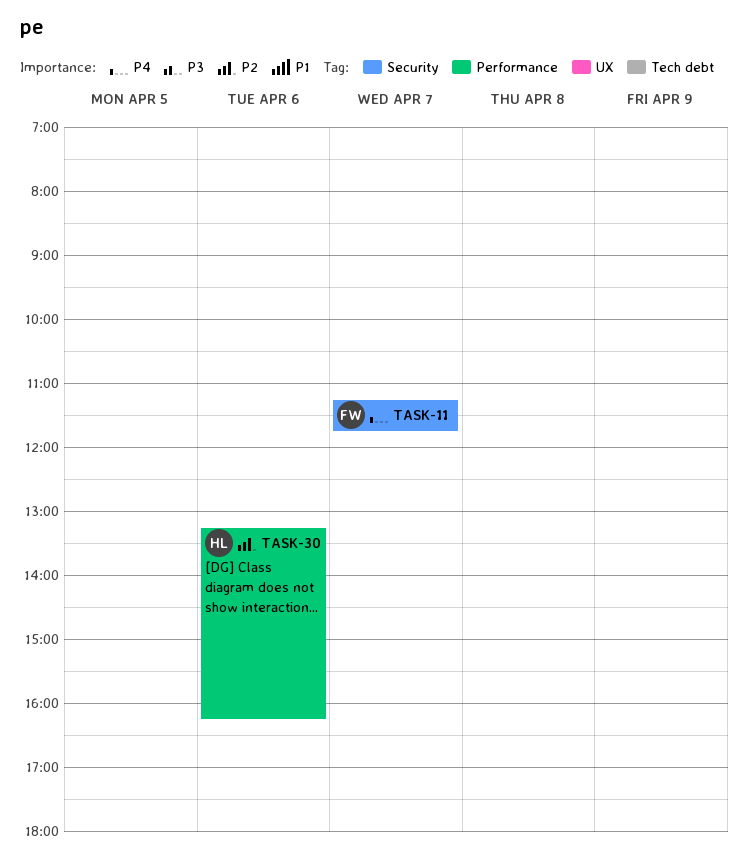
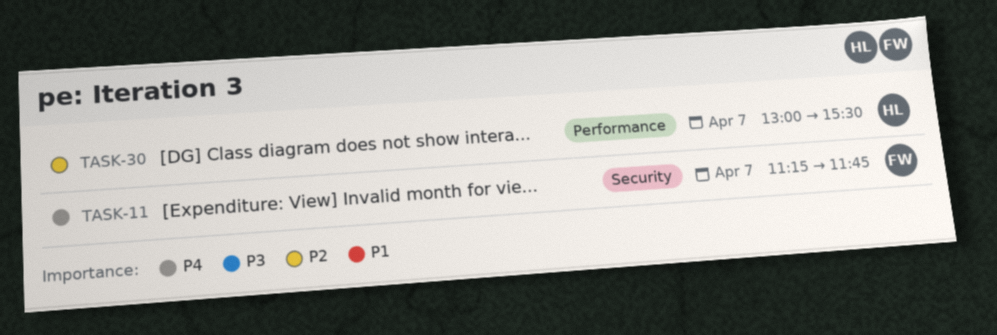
TASK-30, day: Apr 6 -> Apr 7
TASK-30, begins: 13:15 -> 13:00
TASK-30, ends: 16:15 -> 15:30

